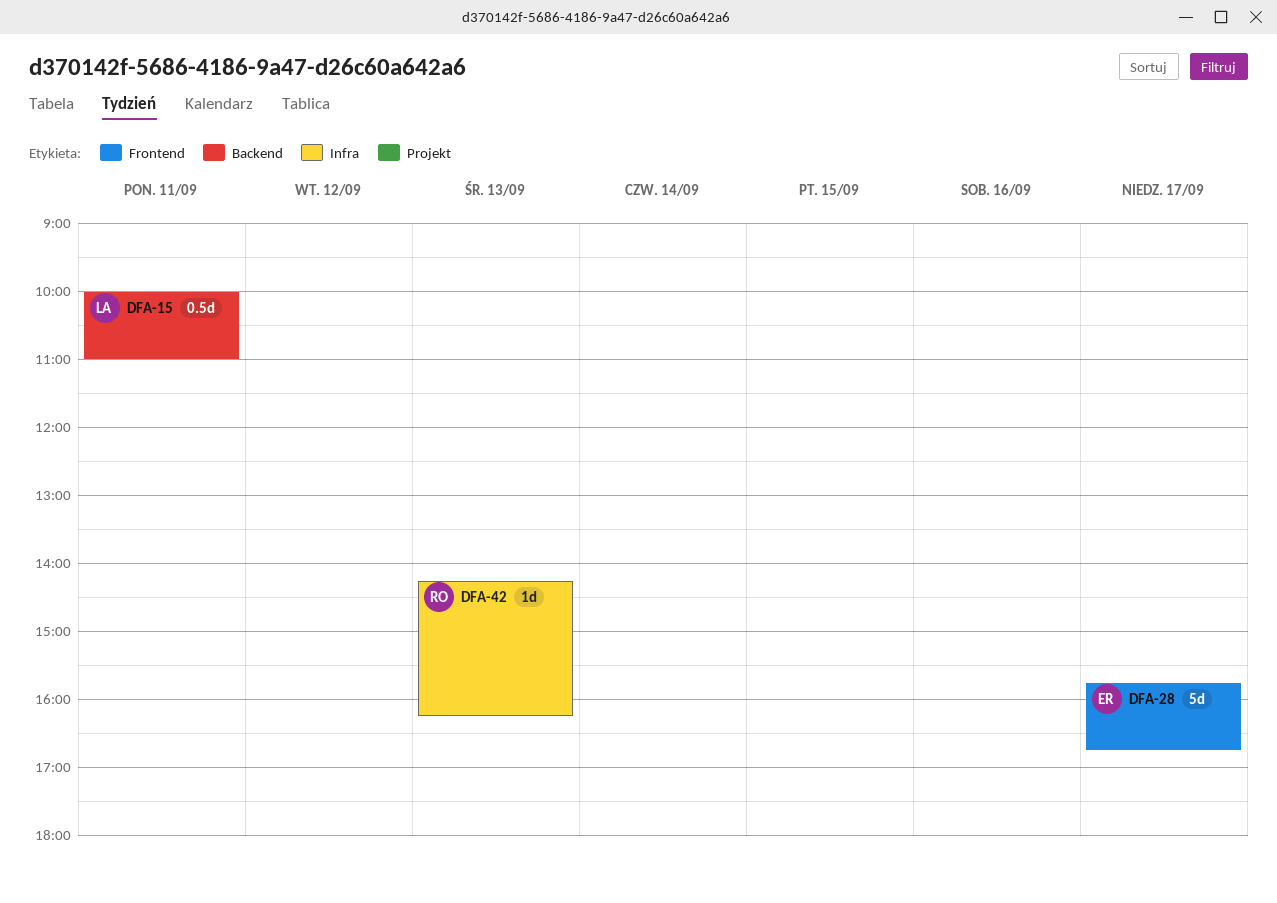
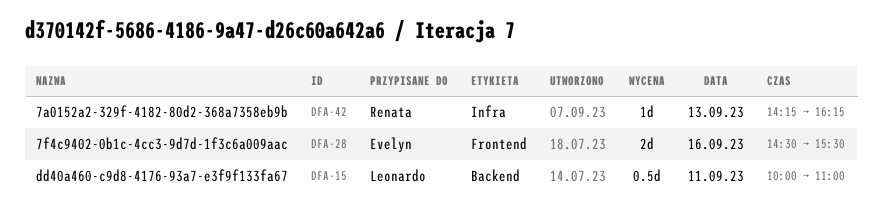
DFA-28, estimate: 5d -> 2d
DFA-28, day: Sep 17 -> Sep 16
DFA-28, begins: 15:45 -> 14:30
DFA-28, ends: 16:45 -> 15:30

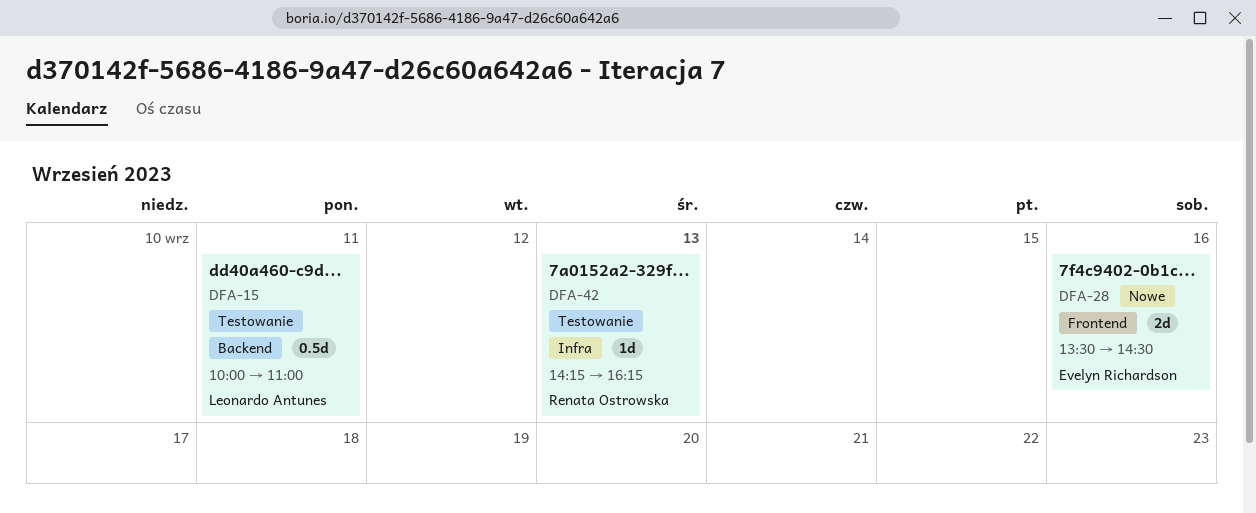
DFA-28, begins: 14:30 -> 13:30
DFA-28, ends: 15:30 -> 14:30

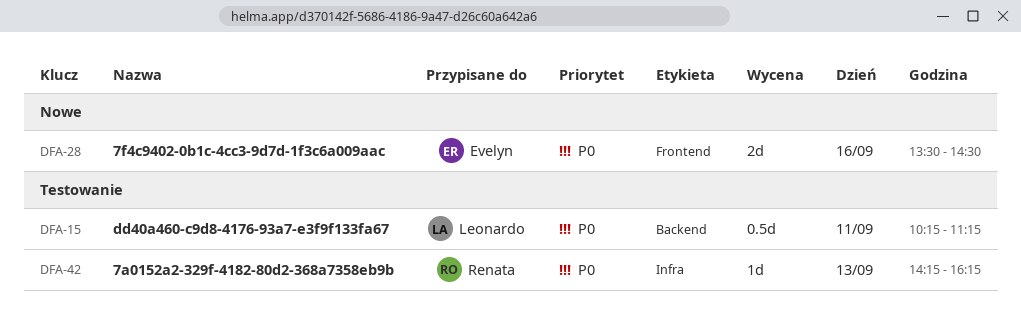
DFA-15, begins: 10:00 -> 10:15
DFA-15, ends: 11:00 -> 11:15

